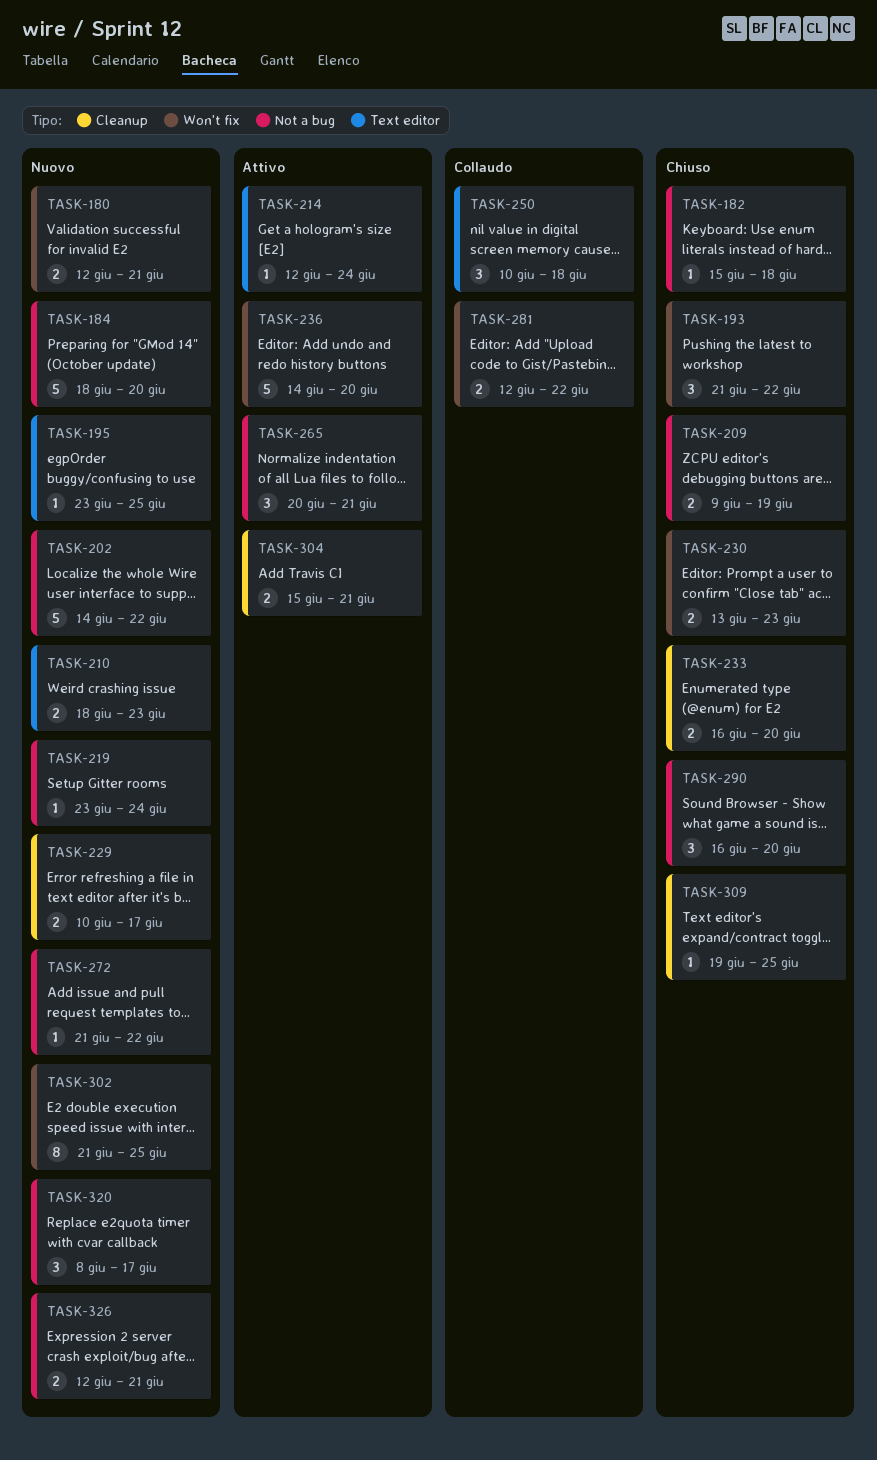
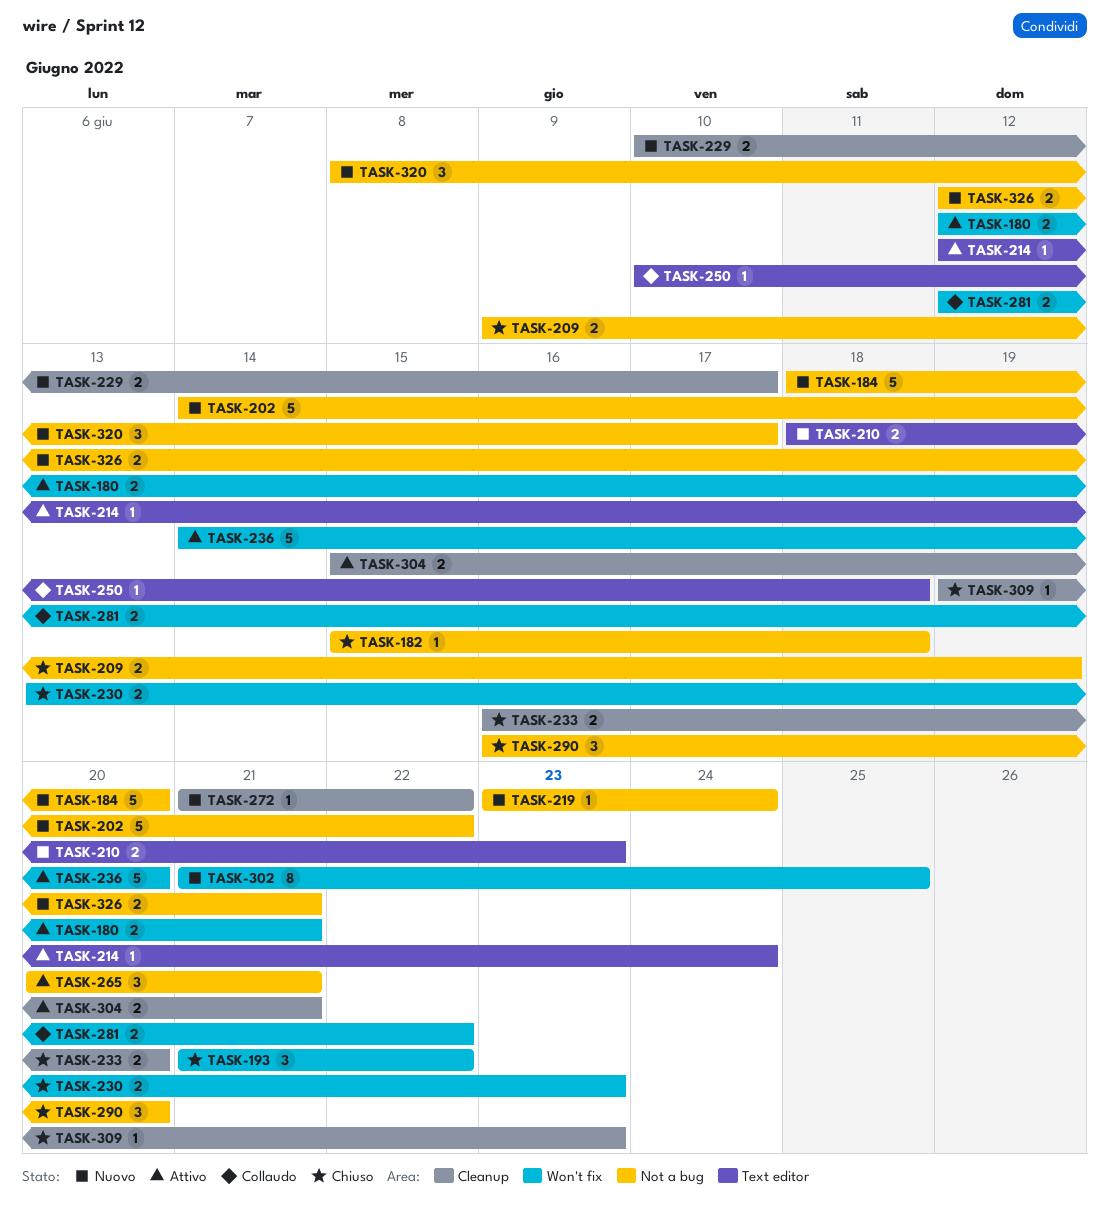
TASK-180, status: Nuovo -> Attivo
TASK-195: present -> none
TASK-250, estimate: 3 -> 1
TASK-272, label: Not a bug -> Cleanup
TASK-309, due: Jun 25 -> Jun 23

